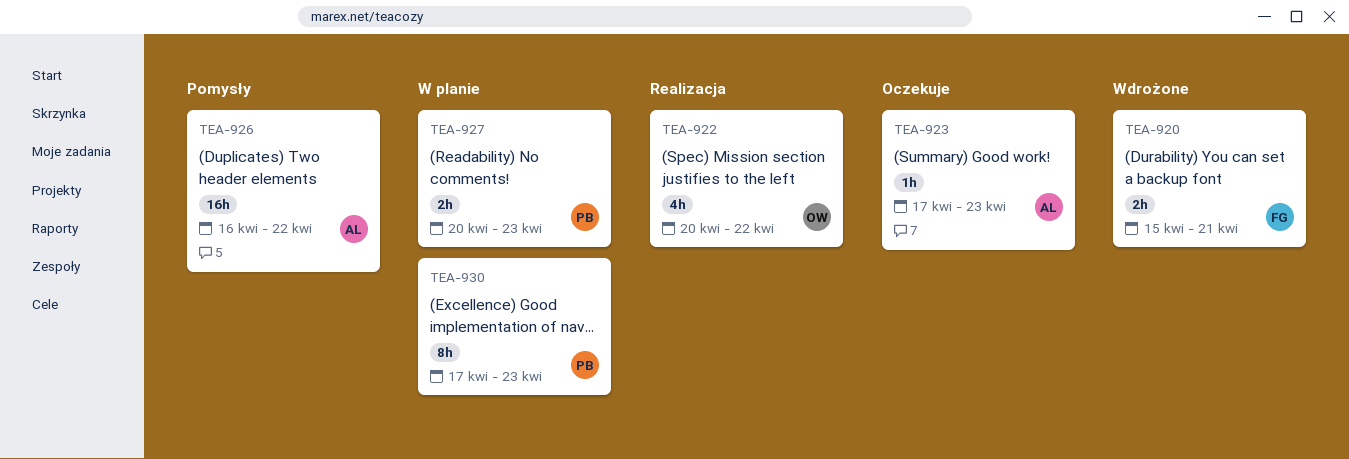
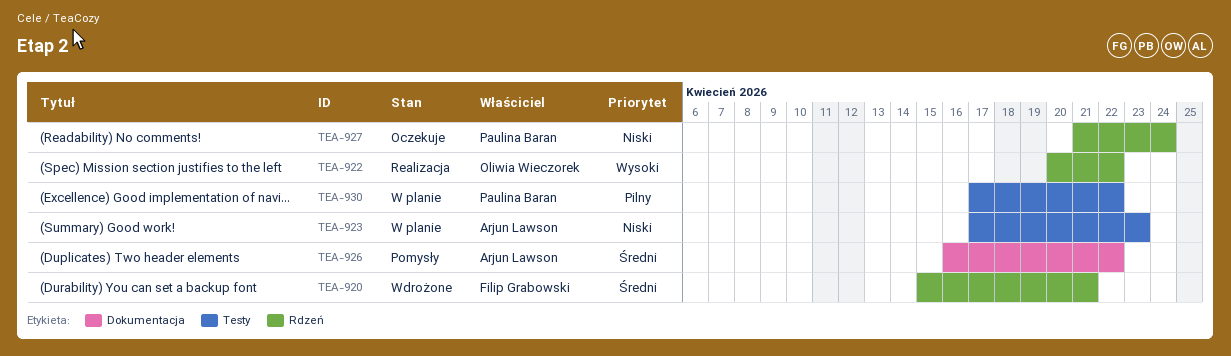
TEA-923, status: Oczekuje -> W planie
TEA-927, status: W planie -> Oczekuje
TEA-927, start: Apr 20 -> Apr 21
TEA-927, due: Apr 23 -> Apr 24
TEA-930, due: Apr 23 -> Apr 22

